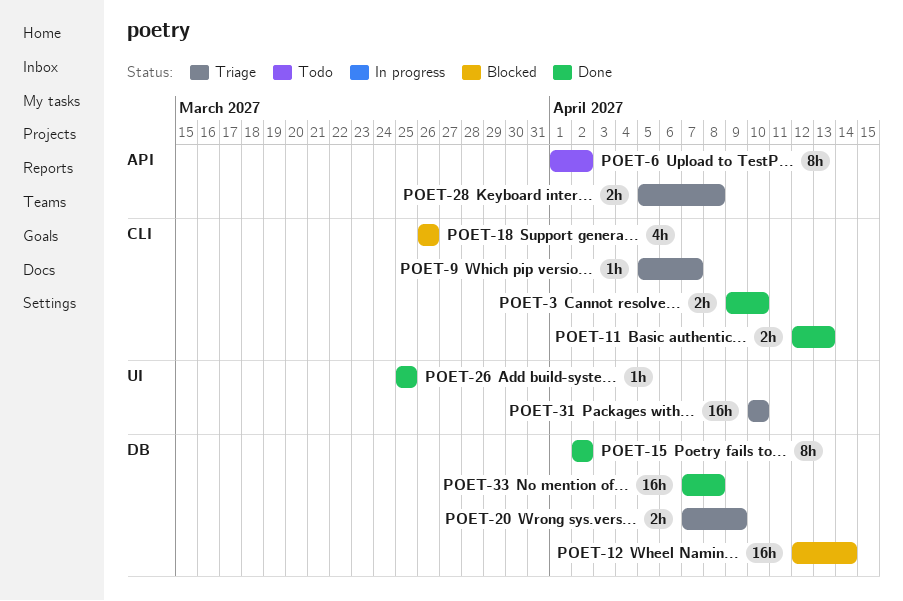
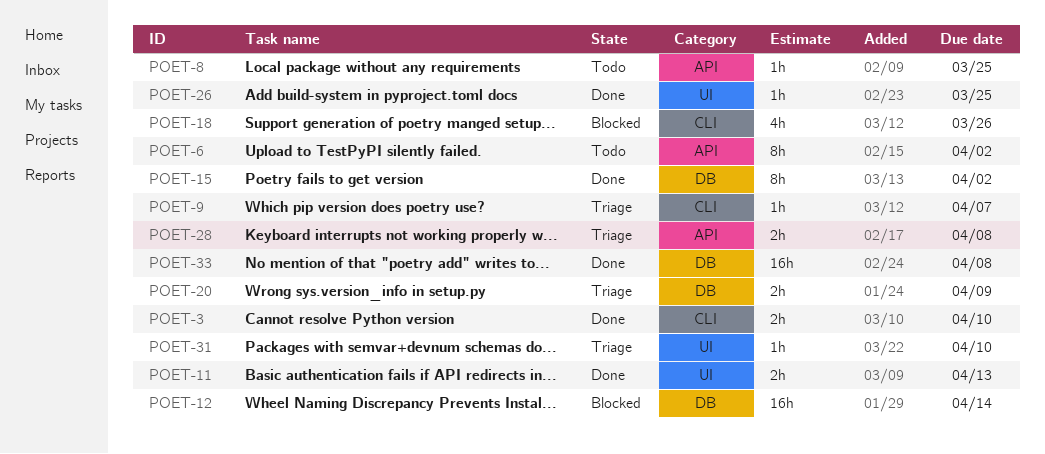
POET-8: none -> present
POET-11, label: CLI -> UI
POET-31, estimate: 16h -> 1h

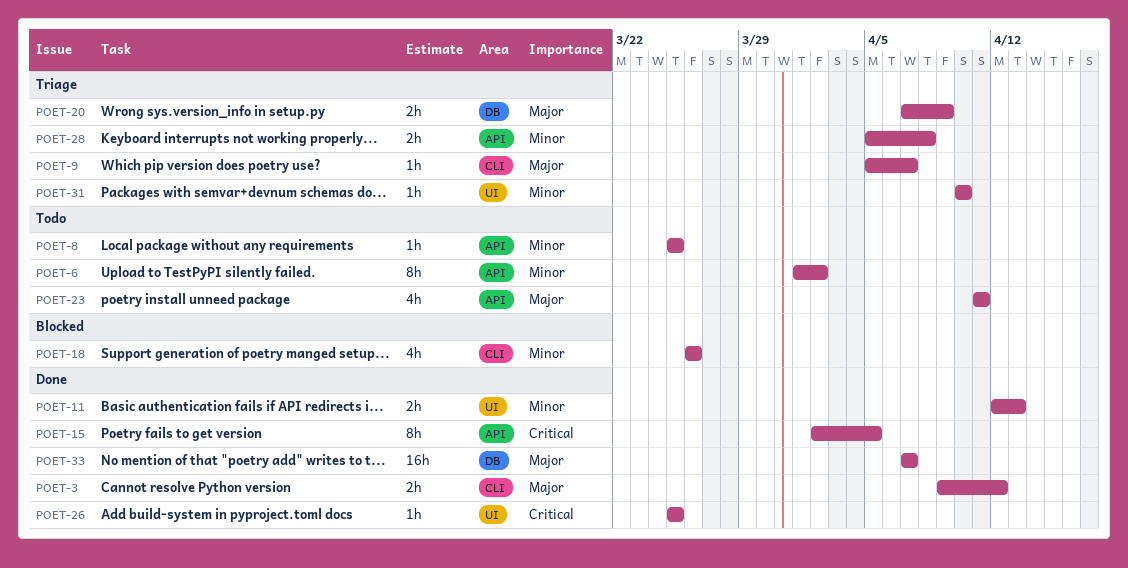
POET-3, due: Apr 10 -> Apr 12
POET-12: present -> none
POET-15, label: DB -> API
POET-15, due: Apr 2 -> Apr 5
POET-23: none -> present
POET-33, due: Apr 8 -> Apr 7

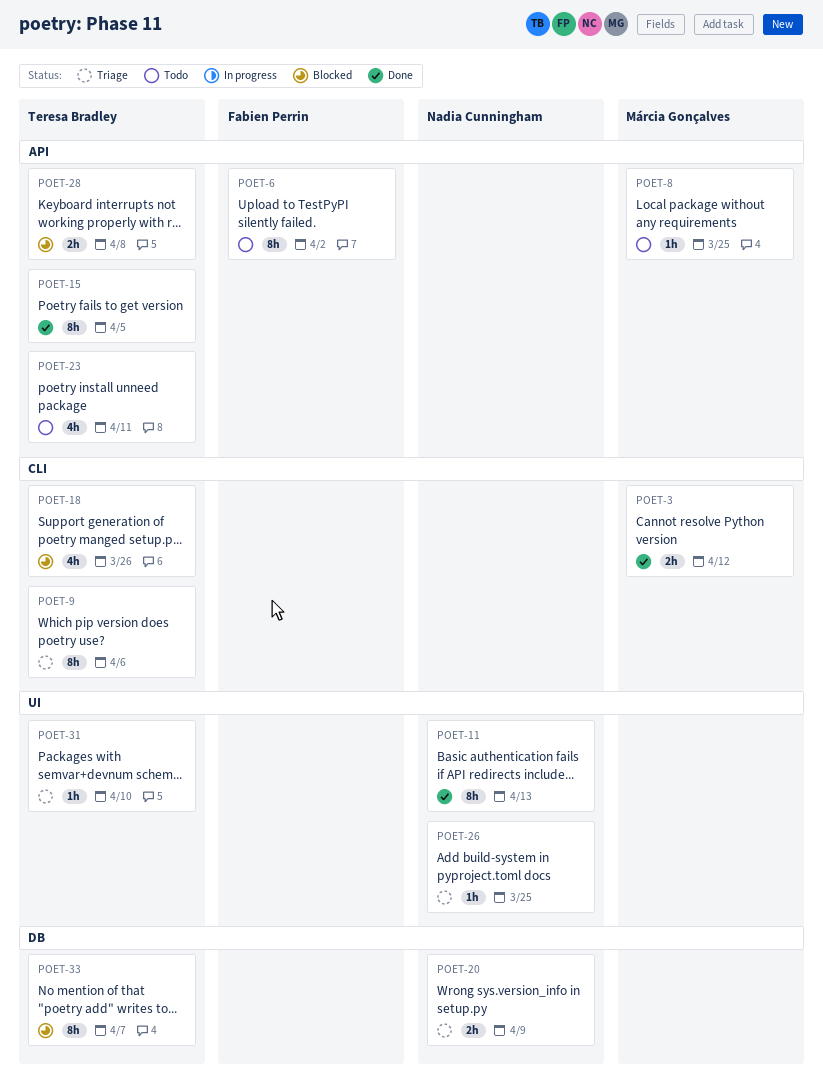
POET-9, estimate: 1h -> 8h
POET-9, due: Apr 7 -> Apr 6
POET-11, estimate: 2h -> 8h
POET-26, status: Done -> Triage
POET-28, status: Triage -> Blocked
POET-33, status: Done -> Blocked
POET-33, estimate: 16h -> 8h

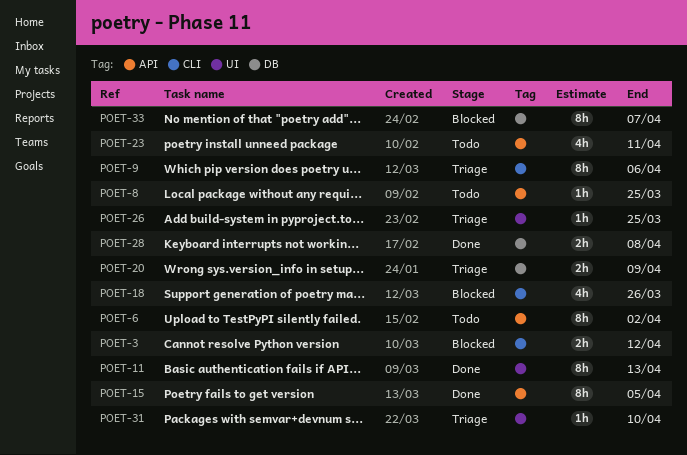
POET-3, status: Done -> Blocked
POET-28, status: Blocked -> Done
POET-28, label: API -> DB

